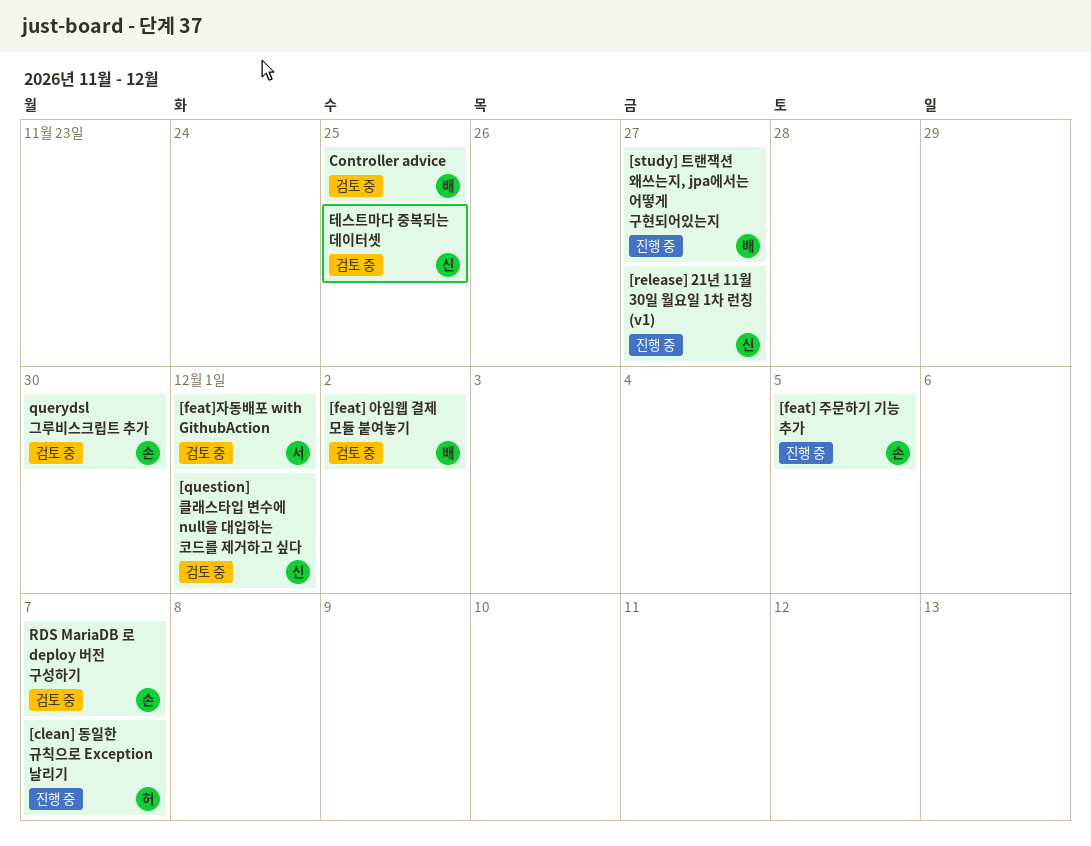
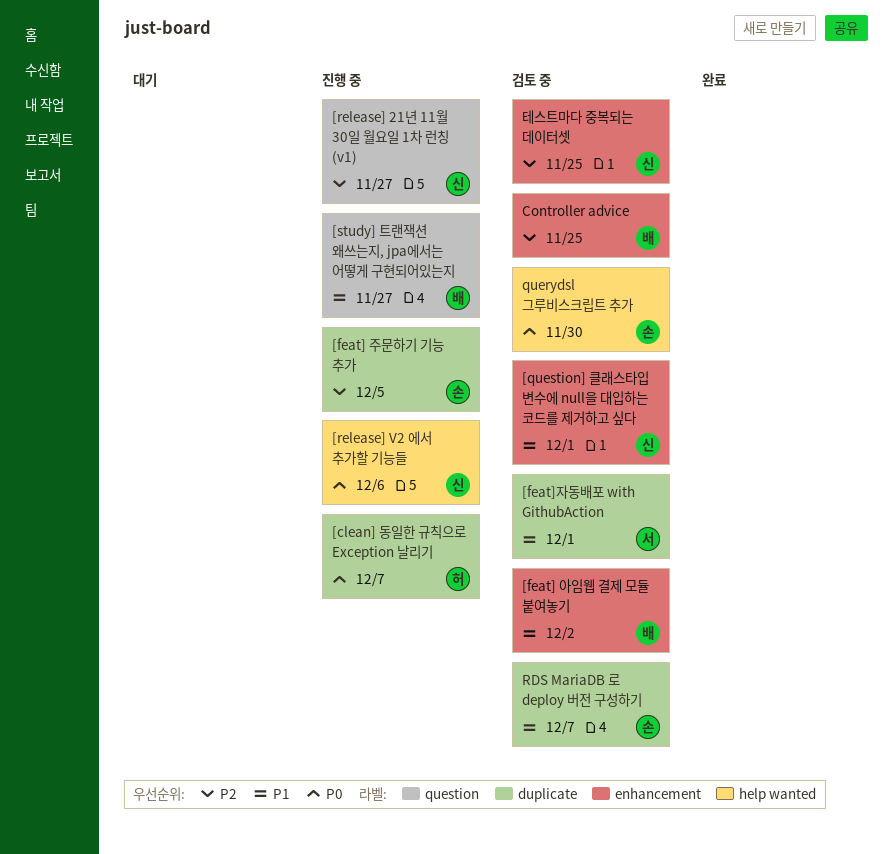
[release] V2 에서 추가할 기능들: none -> present

